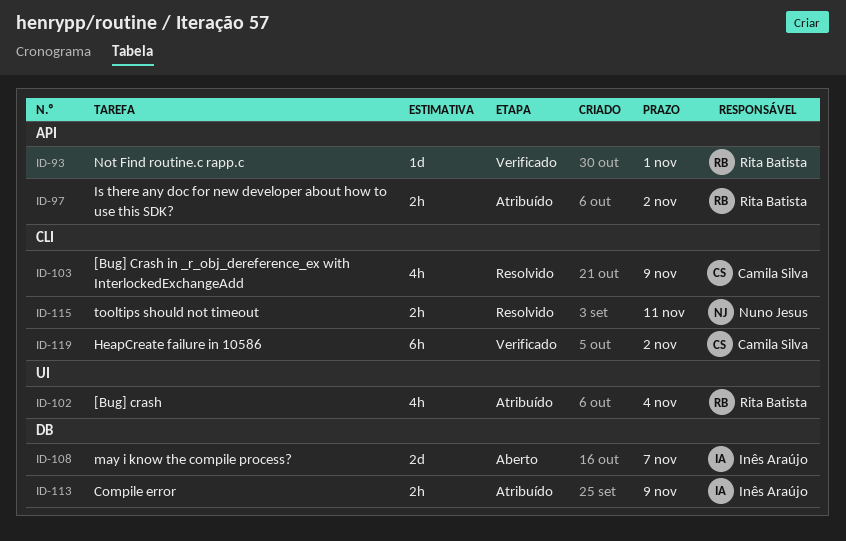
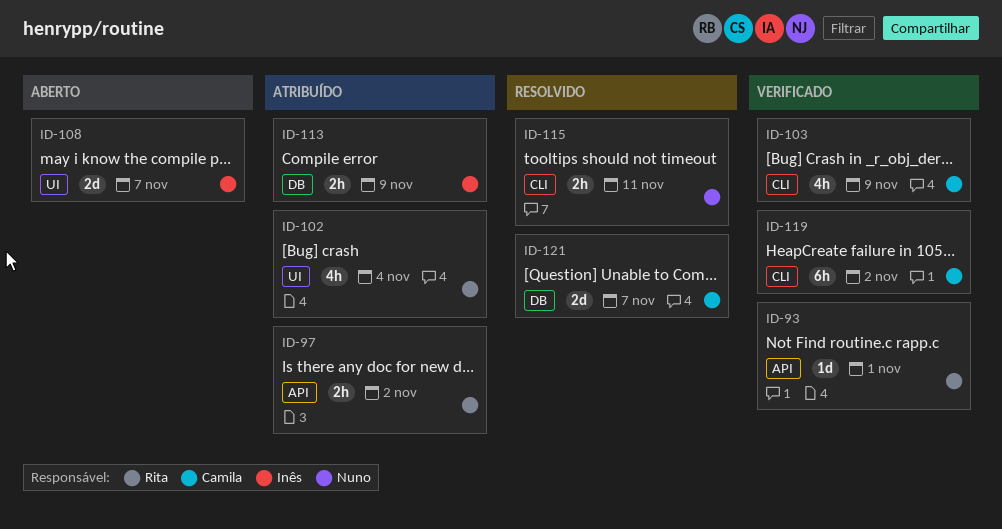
ID-103, status: Resolvido -> Verificado
ID-108, label: DB -> UI
ID-121: none -> present

